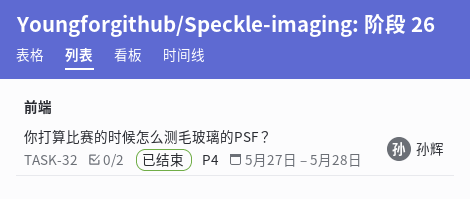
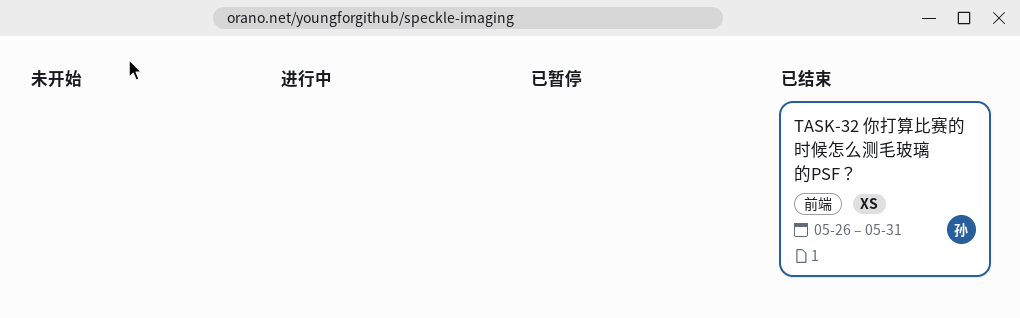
TASK-32, start: May 27 -> May 26
TASK-32, due: May 28 -> May 31

